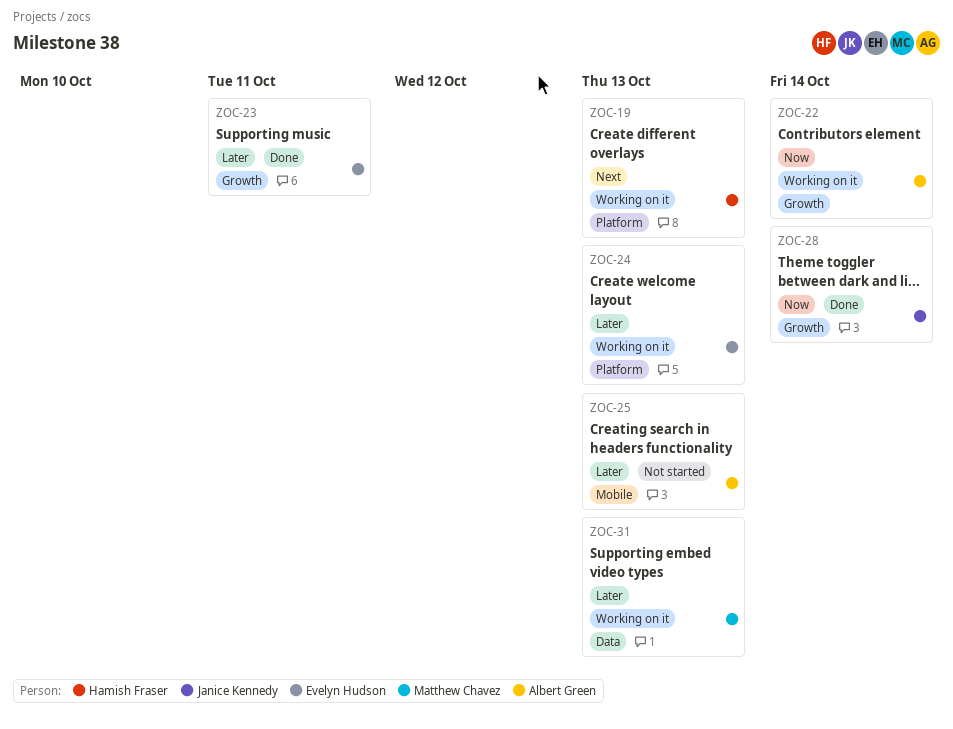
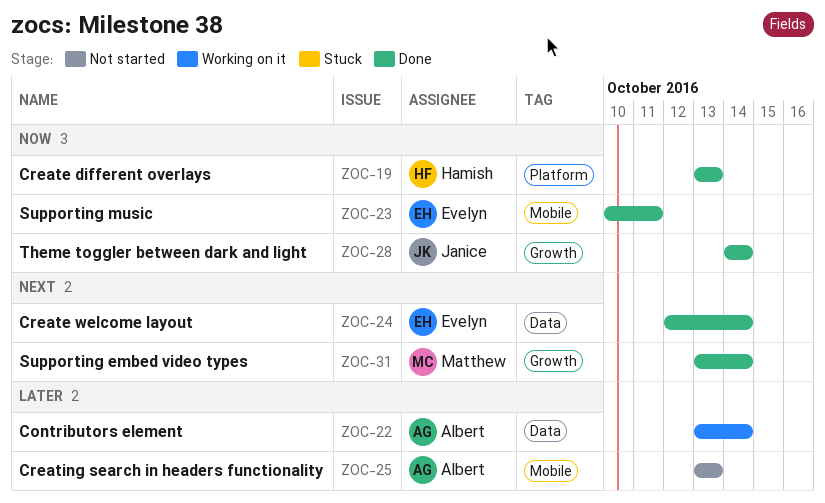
ZOC-19, status: Working on it -> Done
ZOC-19, priority: Next -> Now
ZOC-22, priority: Now -> Later
ZOC-22, label: Growth -> Data
ZOC-23, priority: Later -> Now
ZOC-23, label: Growth -> Mobile
ZOC-24, status: Working on it -> Done
ZOC-24, priority: Later -> Next
ZOC-24, label: Platform -> Data
ZOC-24, due: Oct 13 -> Oct 14
ZOC-31, status: Working on it -> Done
ZOC-31, priority: Later -> Next
ZOC-31, label: Data -> Growth
ZOC-31, due: Oct 13 -> Oct 14

